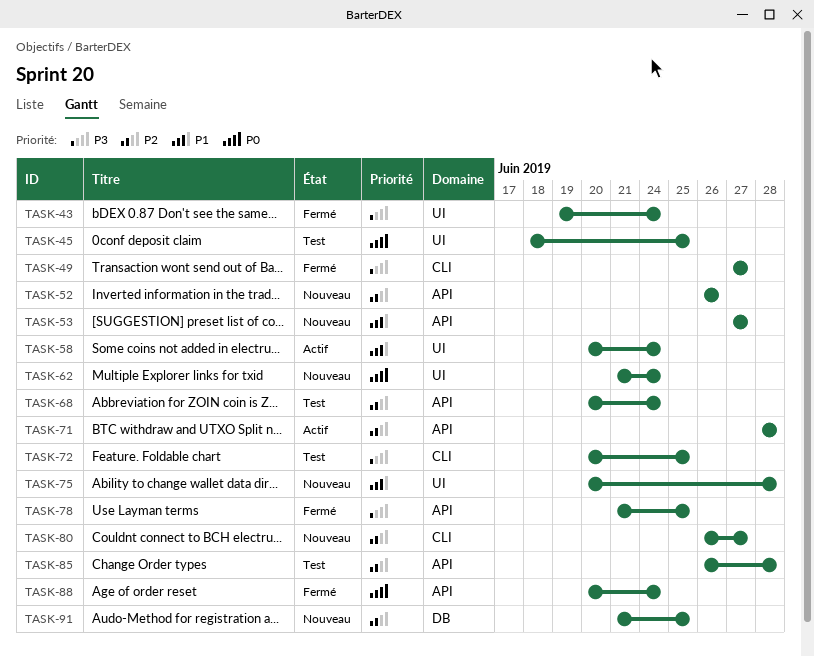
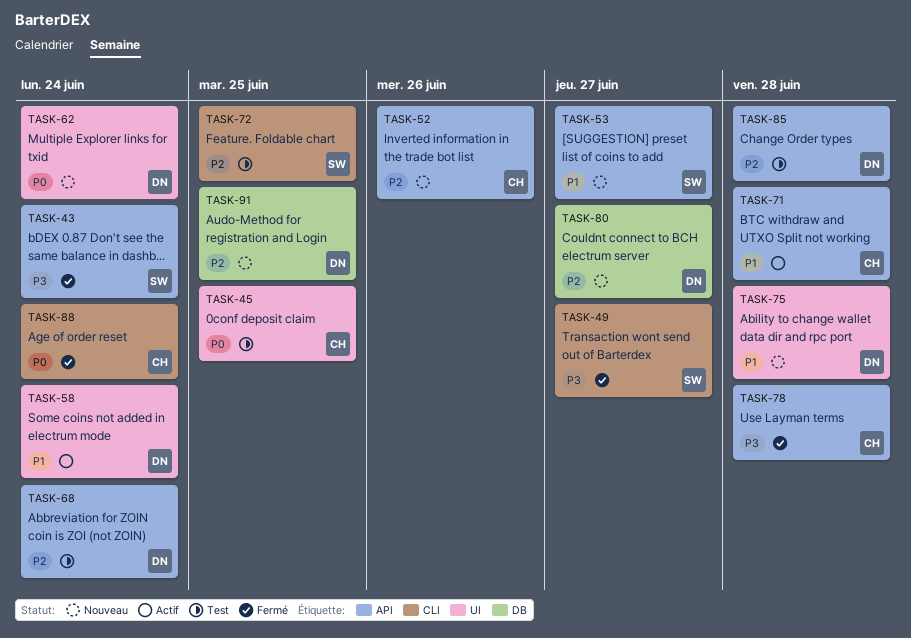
TASK-43, label: UI -> API
TASK-71, priority: P2 -> P1
TASK-72, priority: P3 -> P2
TASK-78, due: Jun 25 -> Jun 28
TASK-80, label: CLI -> DB
TASK-88, label: API -> CLI

